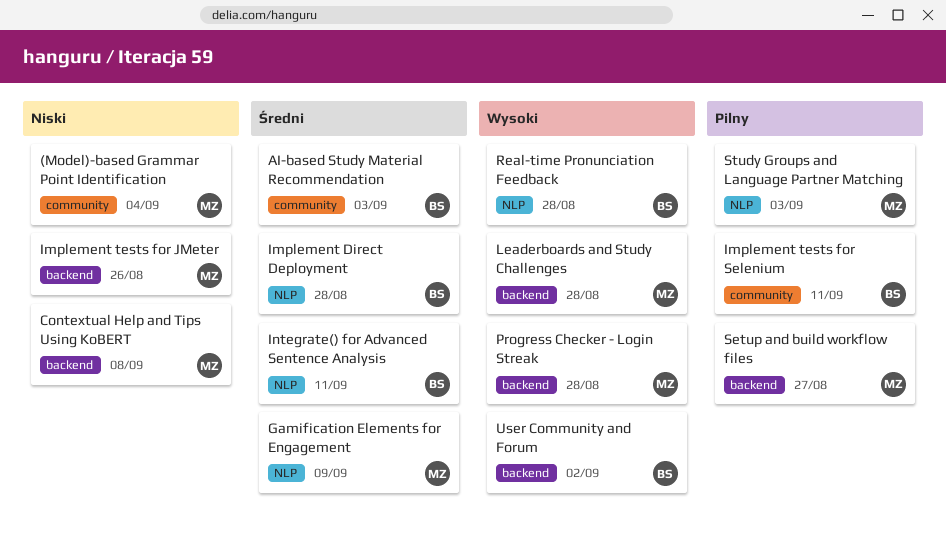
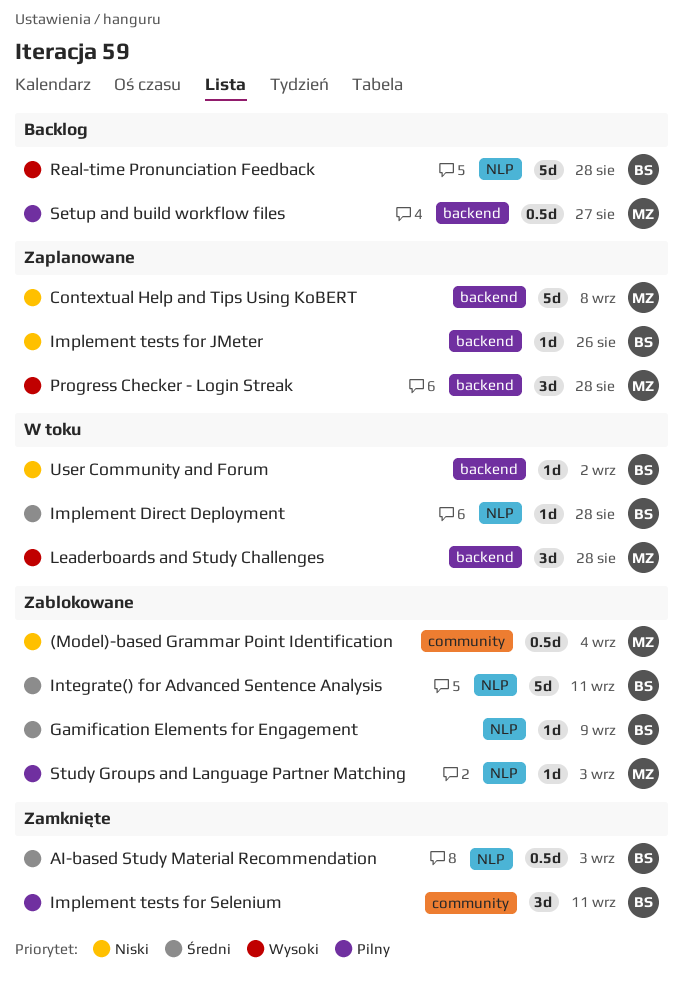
AI-based Study Material Recommendation, label: community -> NLP
Gamification Elements for Engagement, owner: MZ -> BS
Implement tests for JMeter, owner: MZ -> BS
User Community and Forum, priority: Wysoki -> Niski

